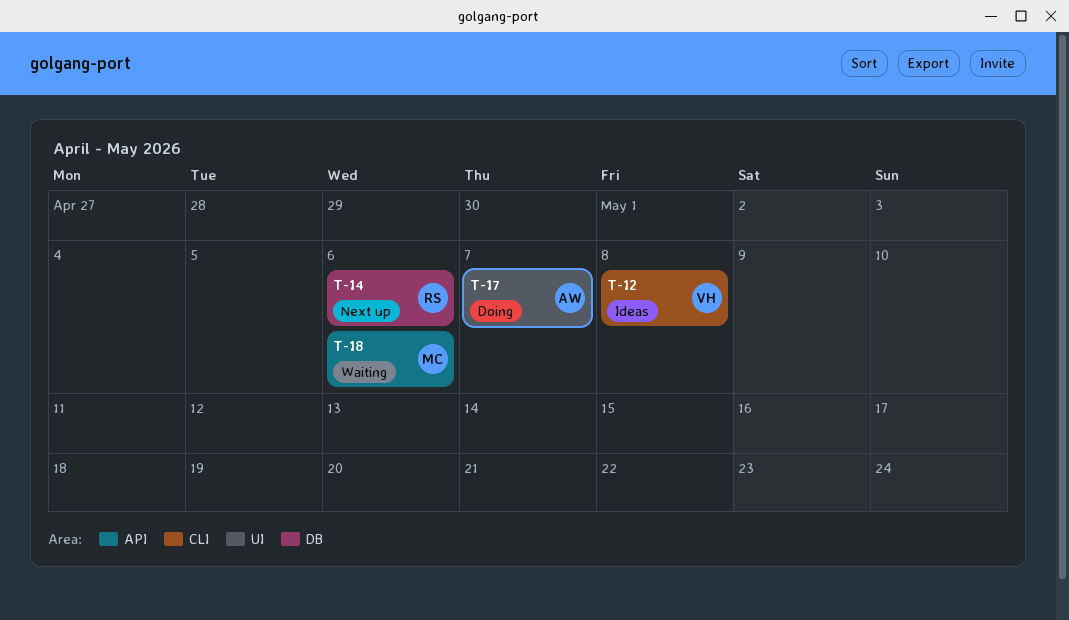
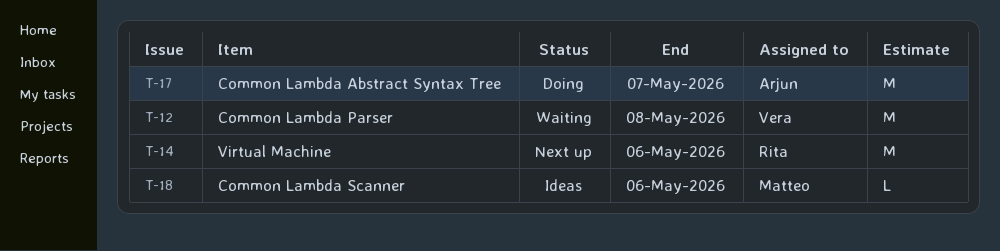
T-12, status: Ideas -> Waiting
T-18, status: Waiting -> Ideas

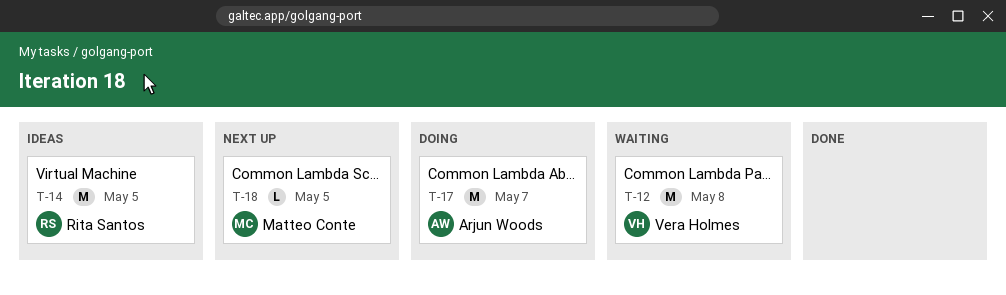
T-14, status: Next up -> Ideas
T-14, due: May 6 -> May 5
T-18, status: Ideas -> Next up
T-18, due: May 6 -> May 5

